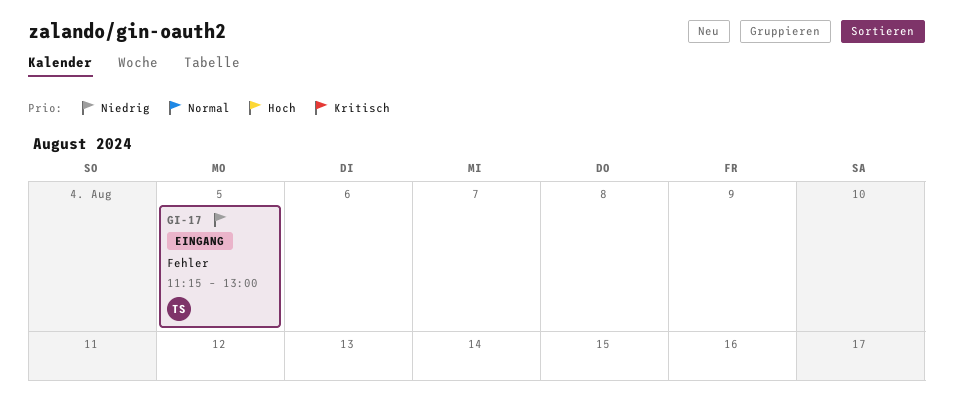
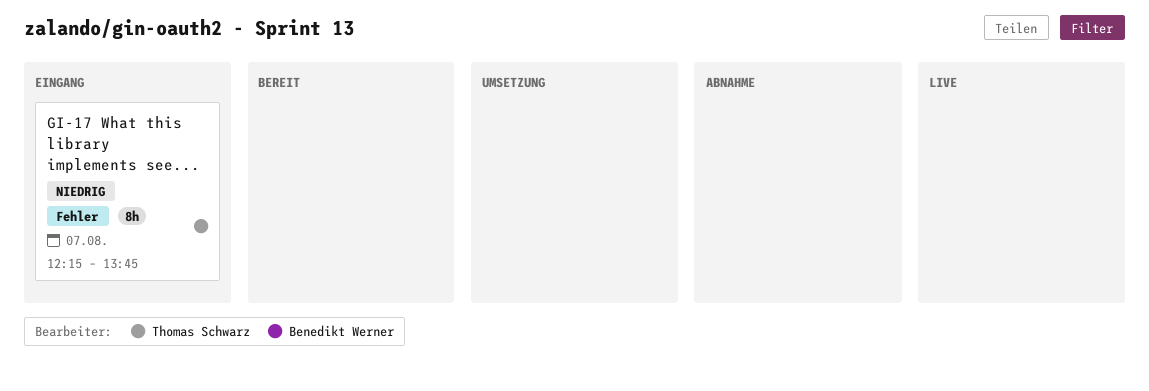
GI-17, day: Aug 5 -> Aug 7
GI-17, begins: 11:15 -> 12:15
GI-17, ends: 13:00 -> 13:45

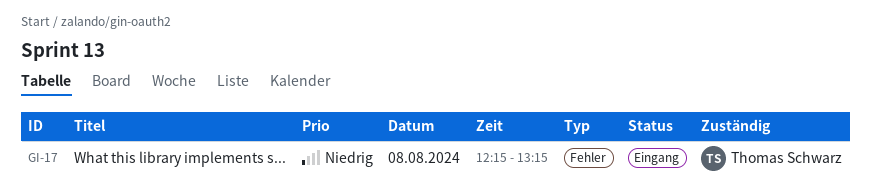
GI-17, day: Aug 7 -> Aug 8
GI-17, ends: 13:45 -> 13:15

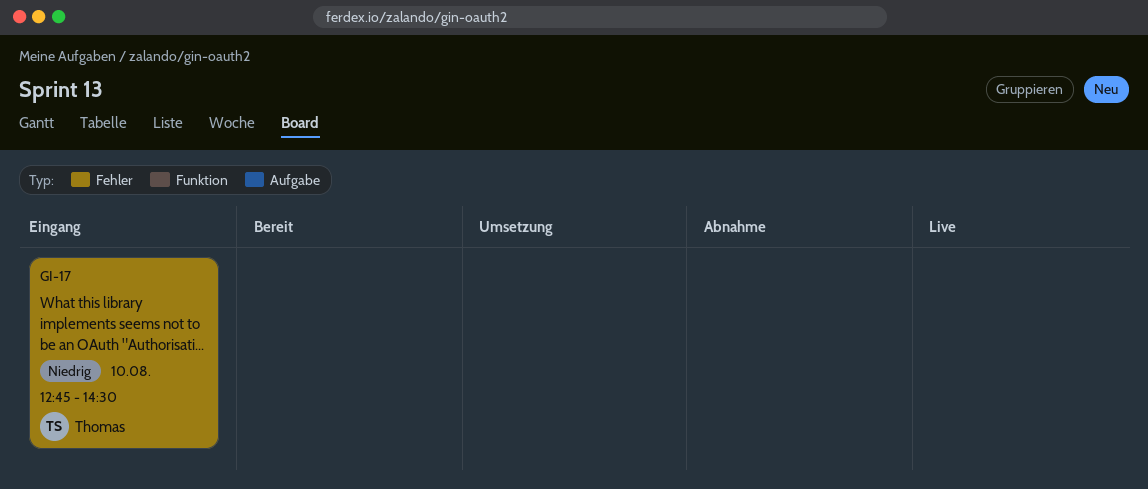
GI-17, day: Aug 8 -> Aug 10
GI-17, begins: 12:15 -> 12:45
GI-17, ends: 13:15 -> 14:30

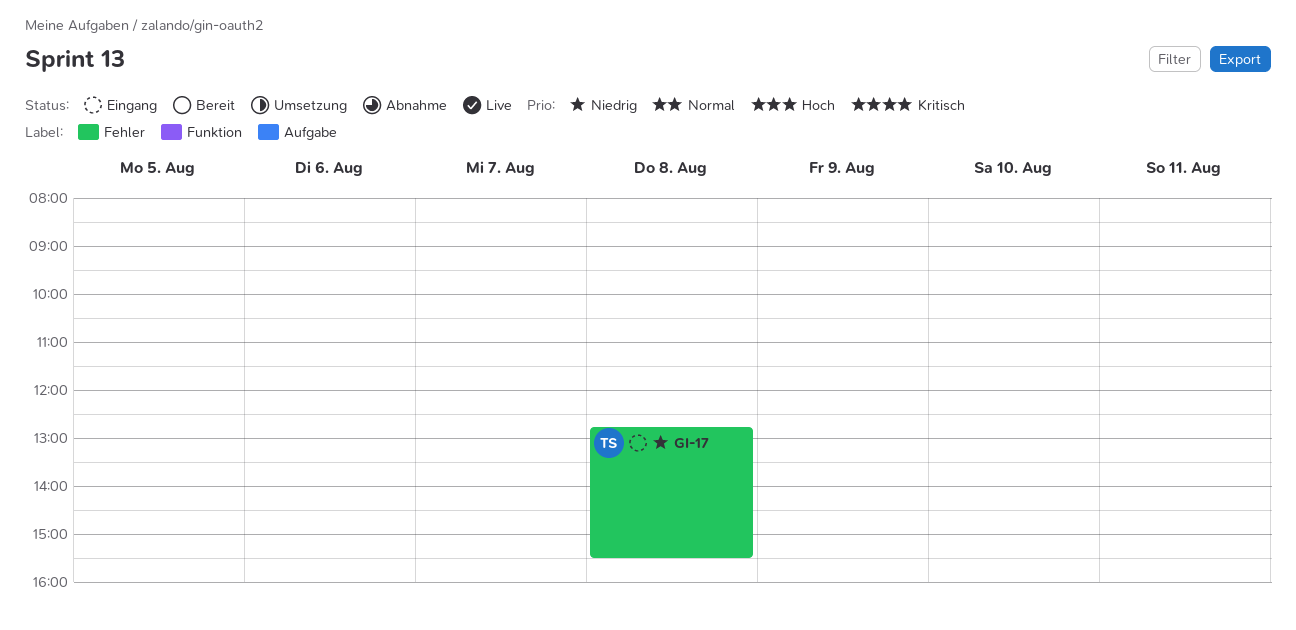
GI-17, day: Aug 10 -> Aug 8
GI-17, ends: 14:30 -> 15:30

